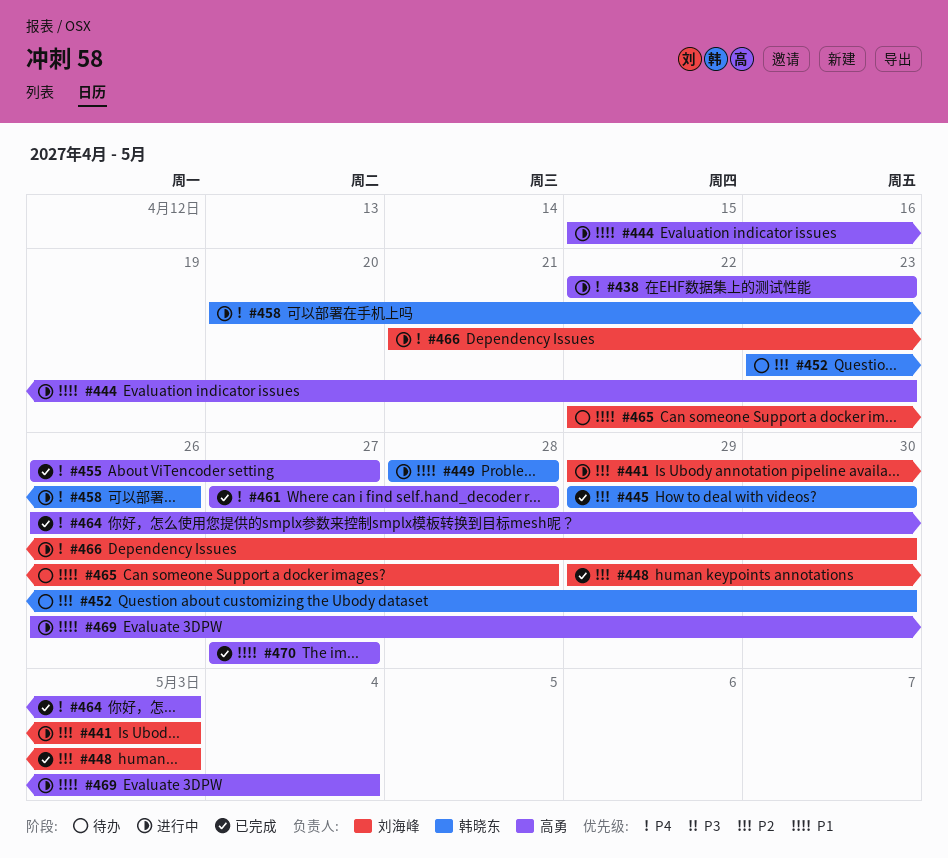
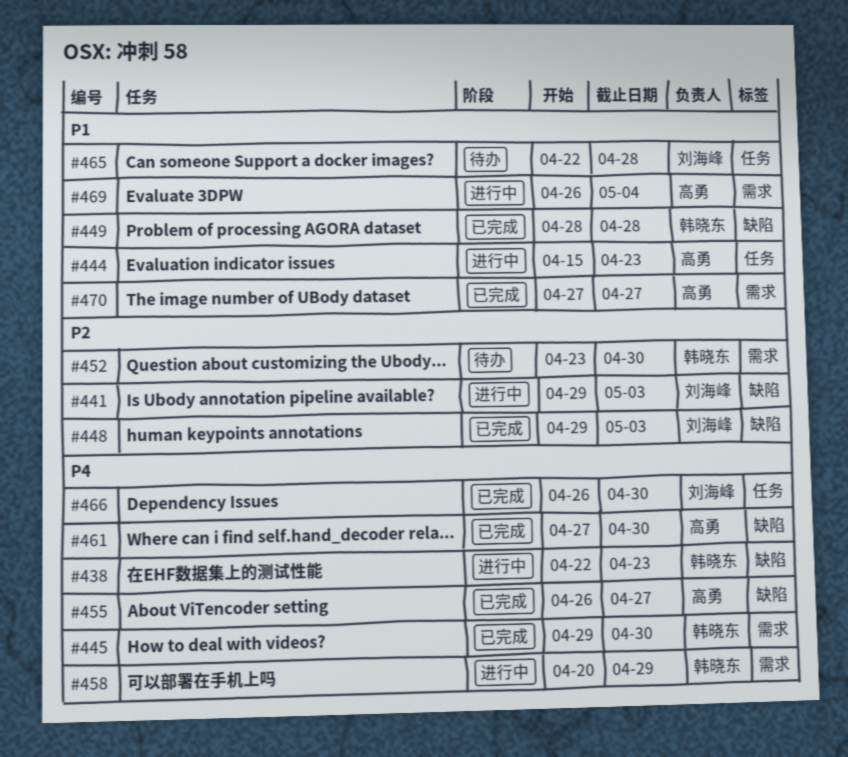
#438, owner: 高勇 -> 韩晓东
#445, priority: P2 -> P4
#449, status: 进行中 -> 已完成
#458, due: Apr 26 -> Apr 29
#461, due: Apr 28 -> Apr 30
#464: present -> none
#466, status: 进行中 -> 已完成
#466, start: Apr 21 -> Apr 26

